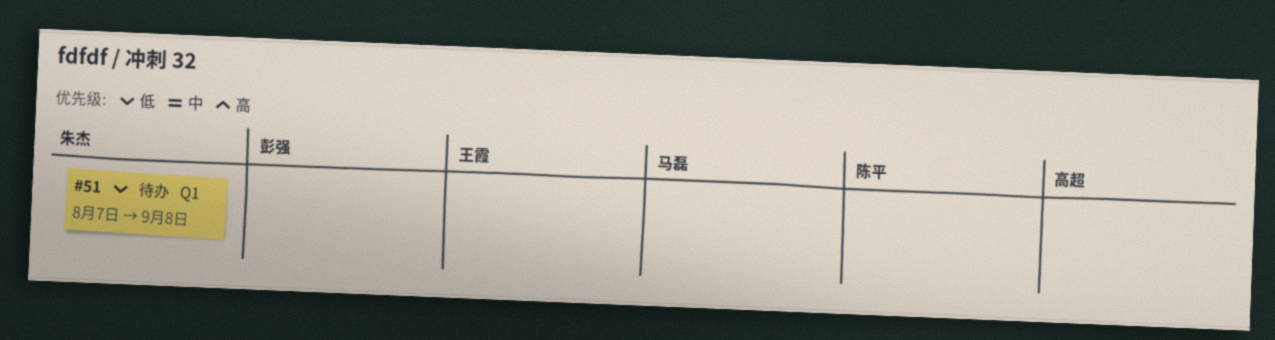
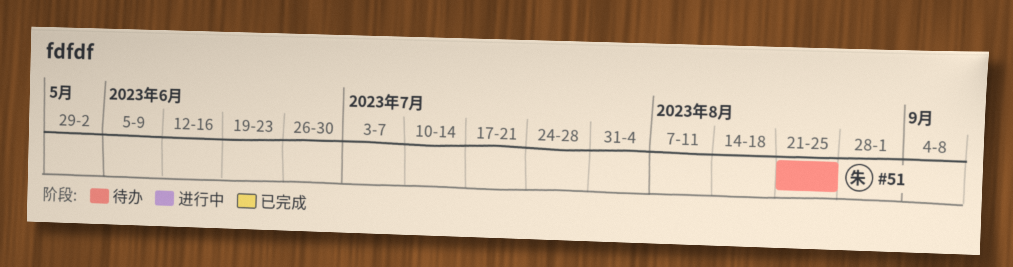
#51, start: Aug 7 -> Aug 21
#51, due: Sep 8 -> Aug 25

